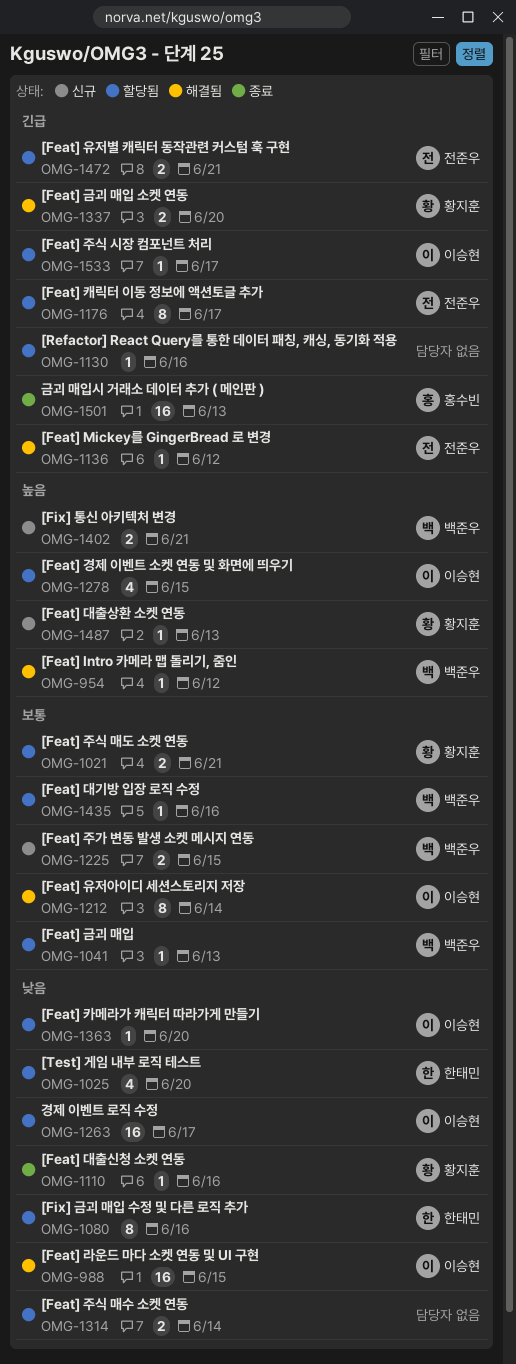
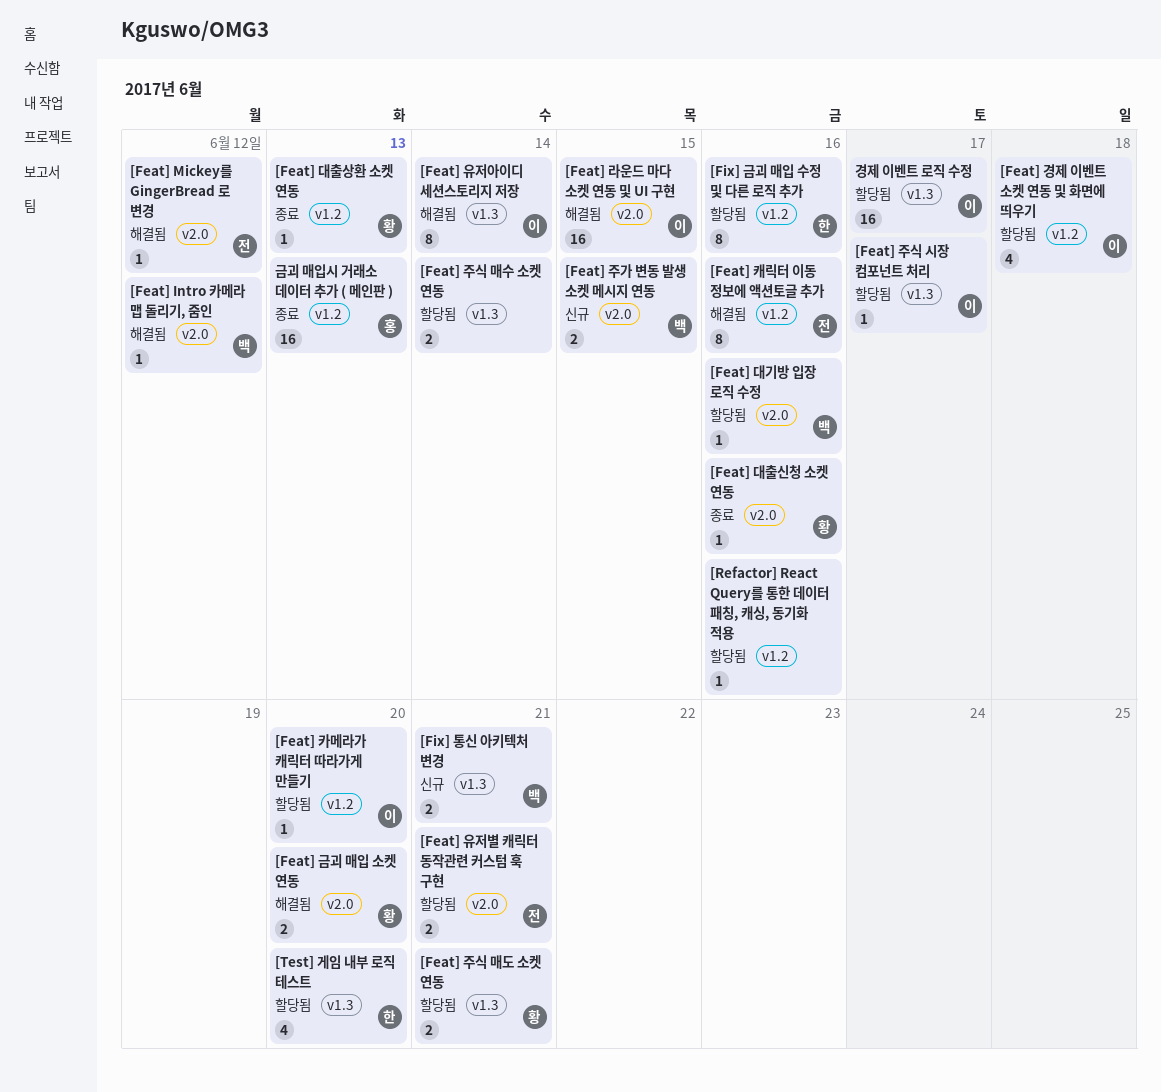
[Feat] 경제 이벤트 소켓 연동 및 화면에 띄우기, due: Jun 15 -> Jun 18
[Feat] 금괴 매입: present -> none
[Feat] 대출상환 소켓 연동, status: 신규 -> 종료
[Feat] 캐릭터 이동 정보에 액션토글 추가, status: 할당됨 -> 해결됨
[Feat] 캐릭터 이동 정보에 액션토글 추가, due: Jun 17 -> Jun 16

